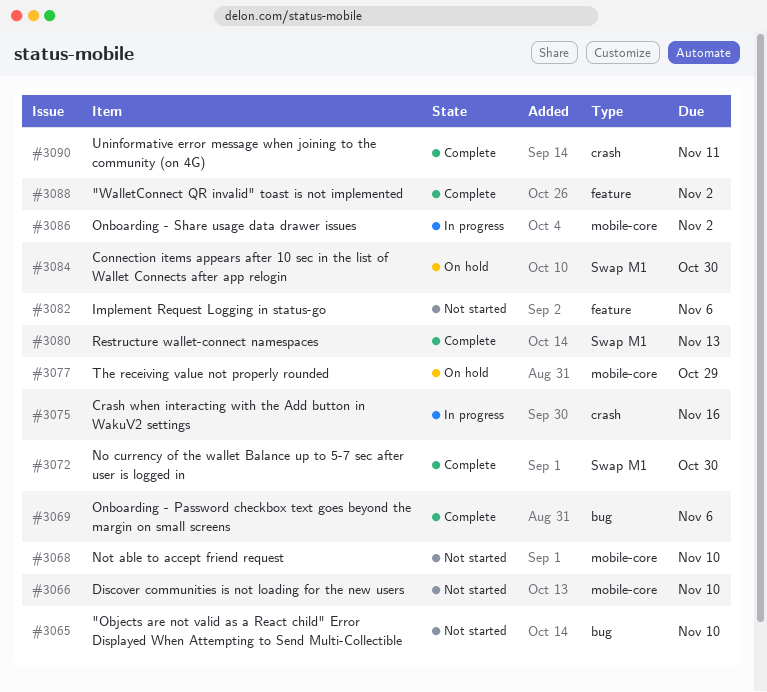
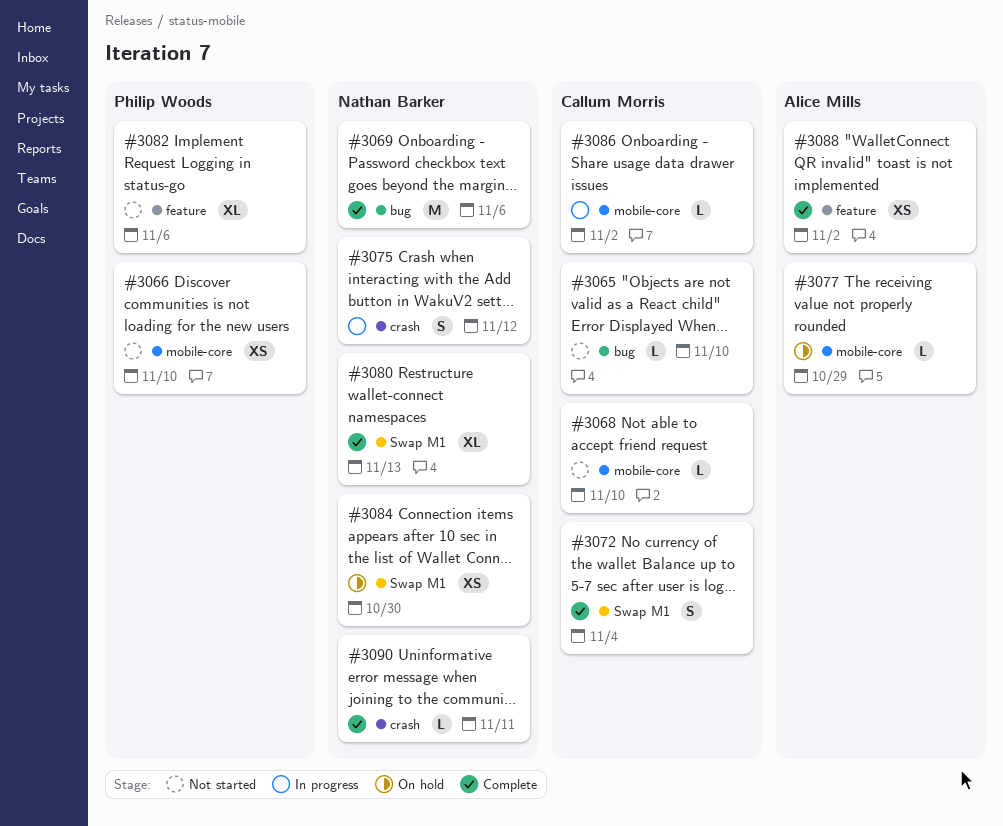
#3072, due: Oct 30 -> Nov 4
#3075, due: Nov 16 -> Nov 12

